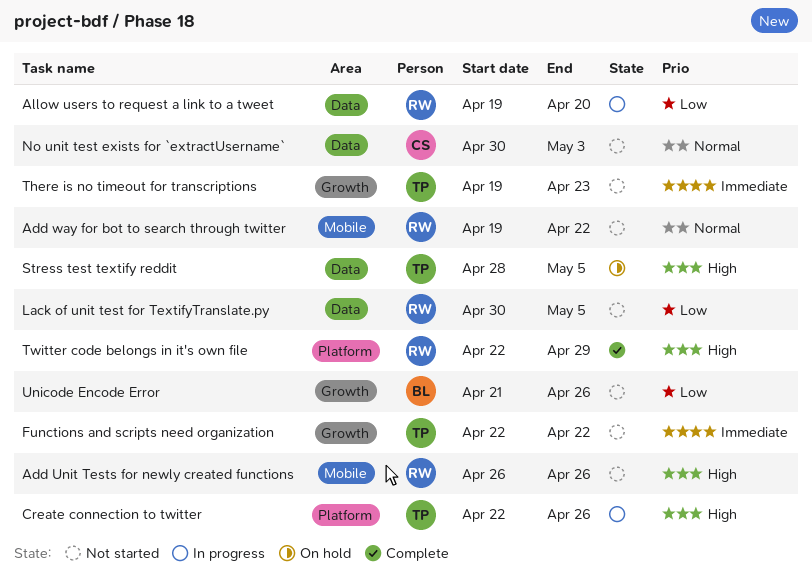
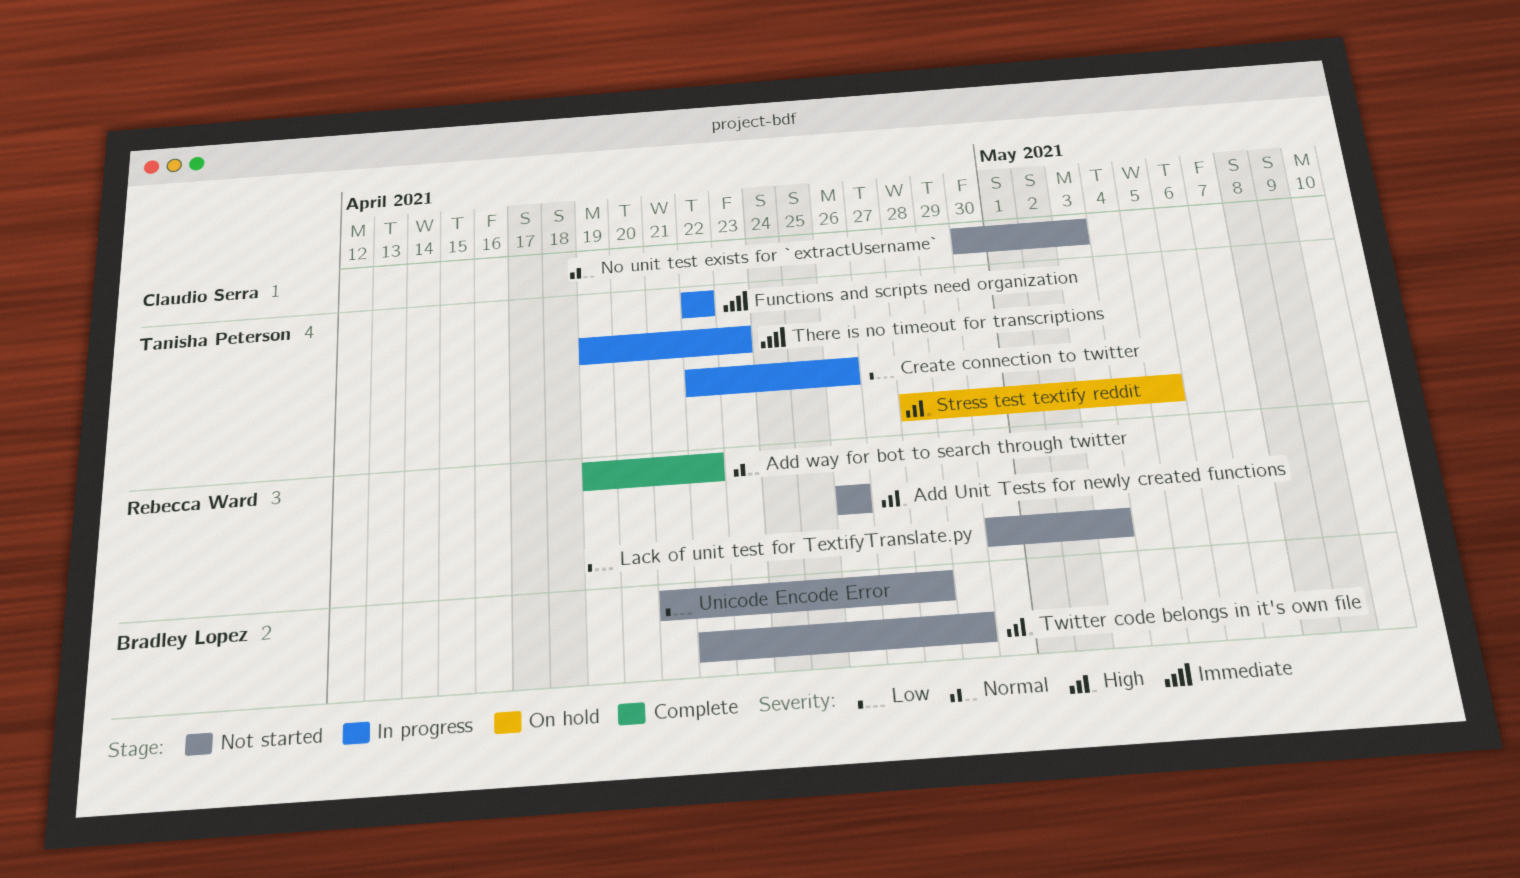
Add way for bot to search through twitter, status: Not started -> Complete
Allow users to request a link to a tweet: present -> none
Create connection to twitter, priority: High -> Low
Functions and scripts need organization, status: Not started -> In progress
Lack of unit test for TextifyTranslate.py, due: May 5 -> May 3
There is no timeout for transcriptions, status: Not started -> In progress
Twitter code belongs in it's own file, status: Complete -> Not started
Twitter code belongs in it's own file, owner: Rebecca Ward -> Bradley Lopez
Unicode Encode Error, due: Apr 26 -> Apr 28

